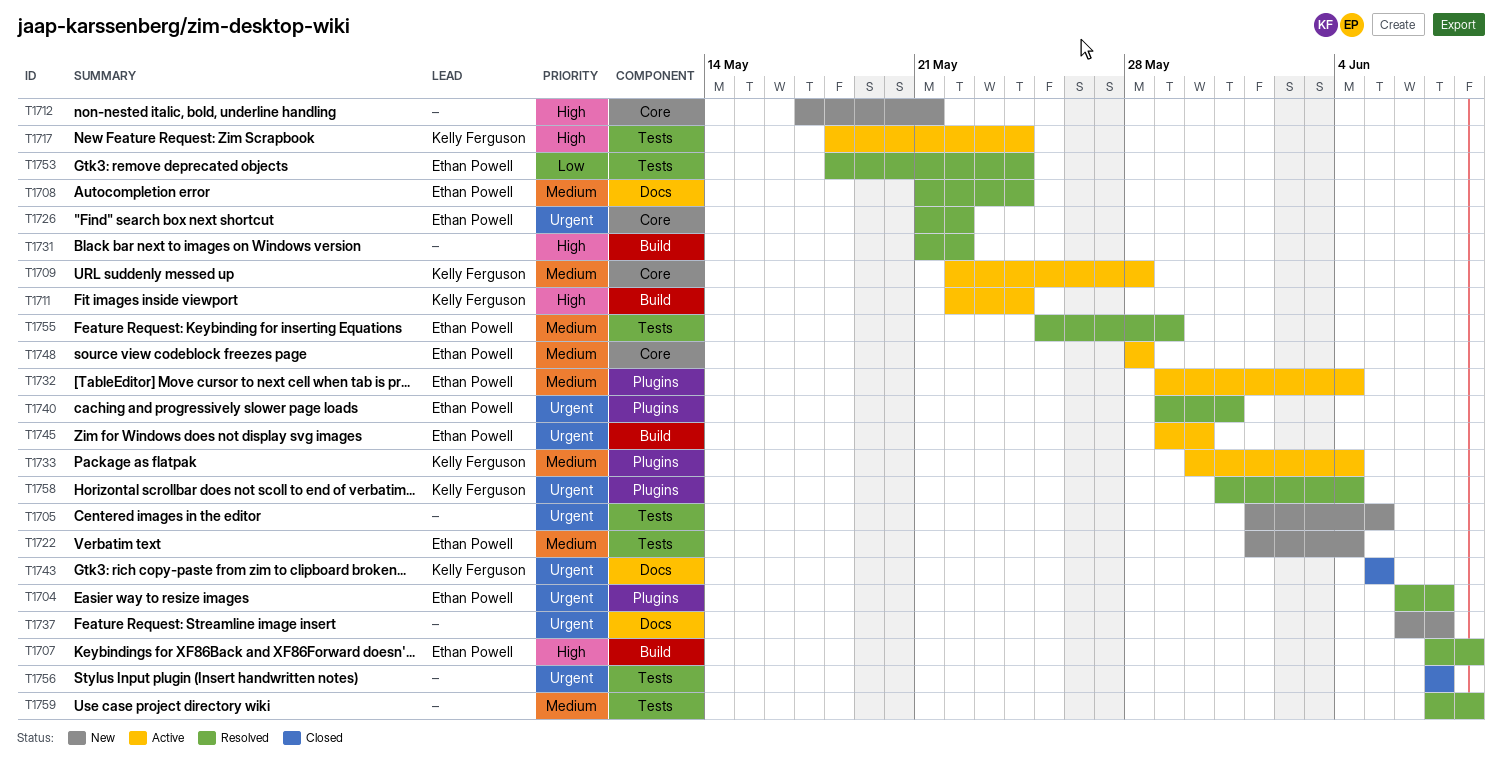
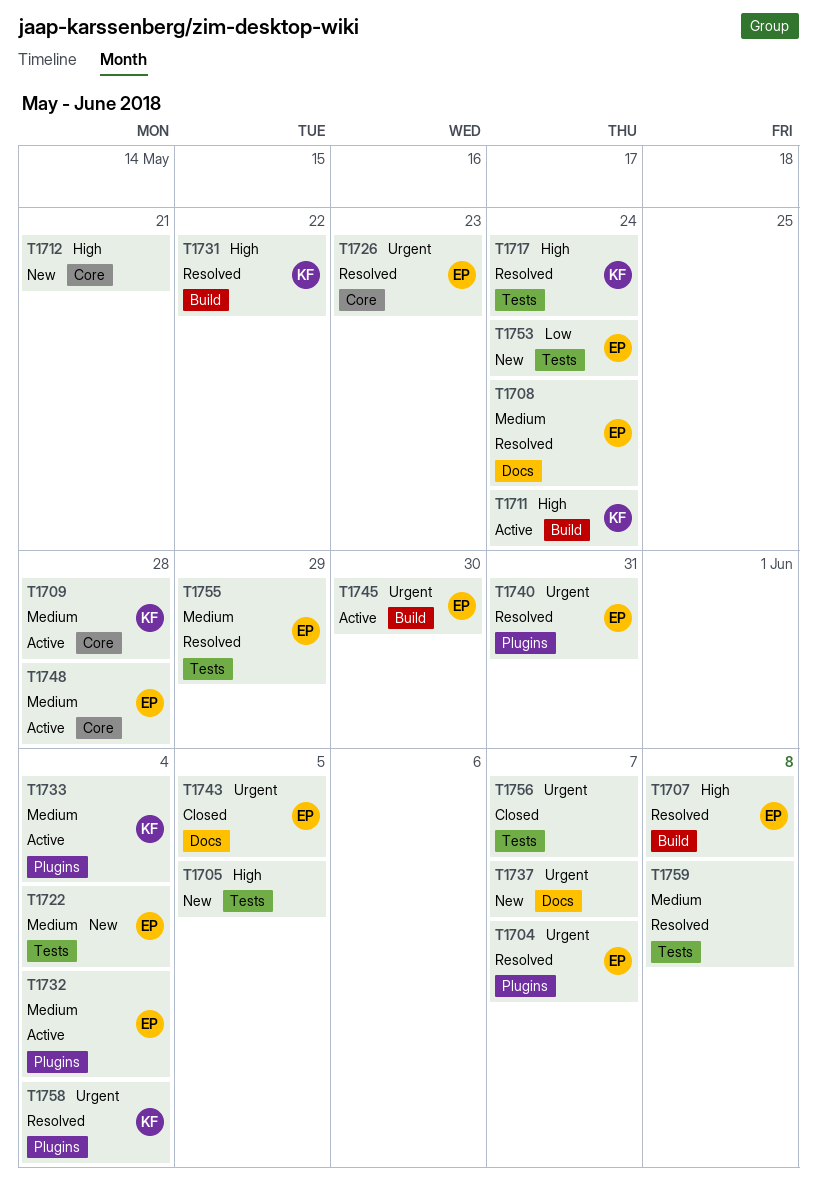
T1705, priority: Urgent -> High
T1717, status: Active -> Resolved
T1726, due: May 22 -> May 23
T1731, owner: none -> Kelly Ferguson
T1743, owner: Kelly Ferguson -> Ethan Powell
T1753, status: Resolved -> New

